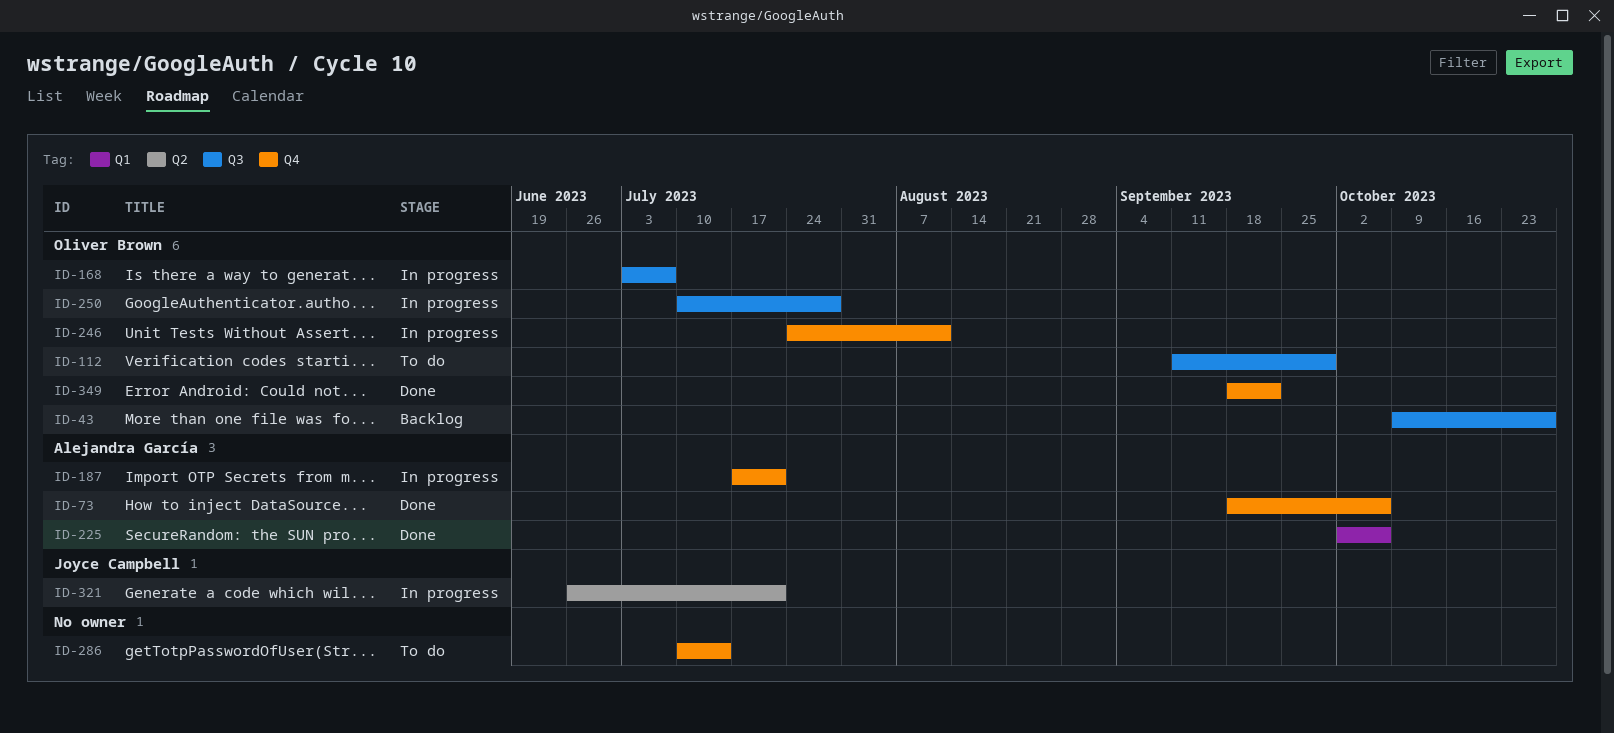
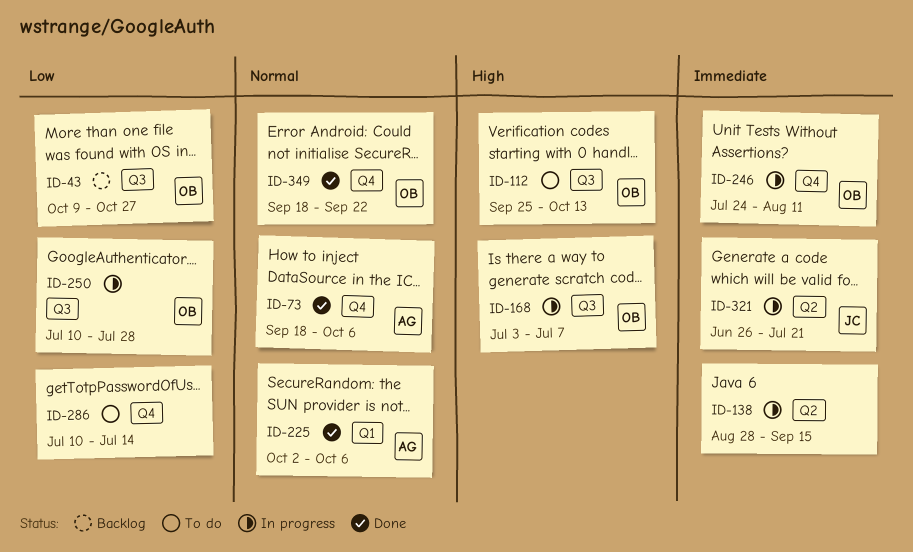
ID-112, start: Sep 11 -> Sep 25
ID-112, due: Sep 29 -> Oct 13
ID-138: none -> present
ID-187: present -> none

